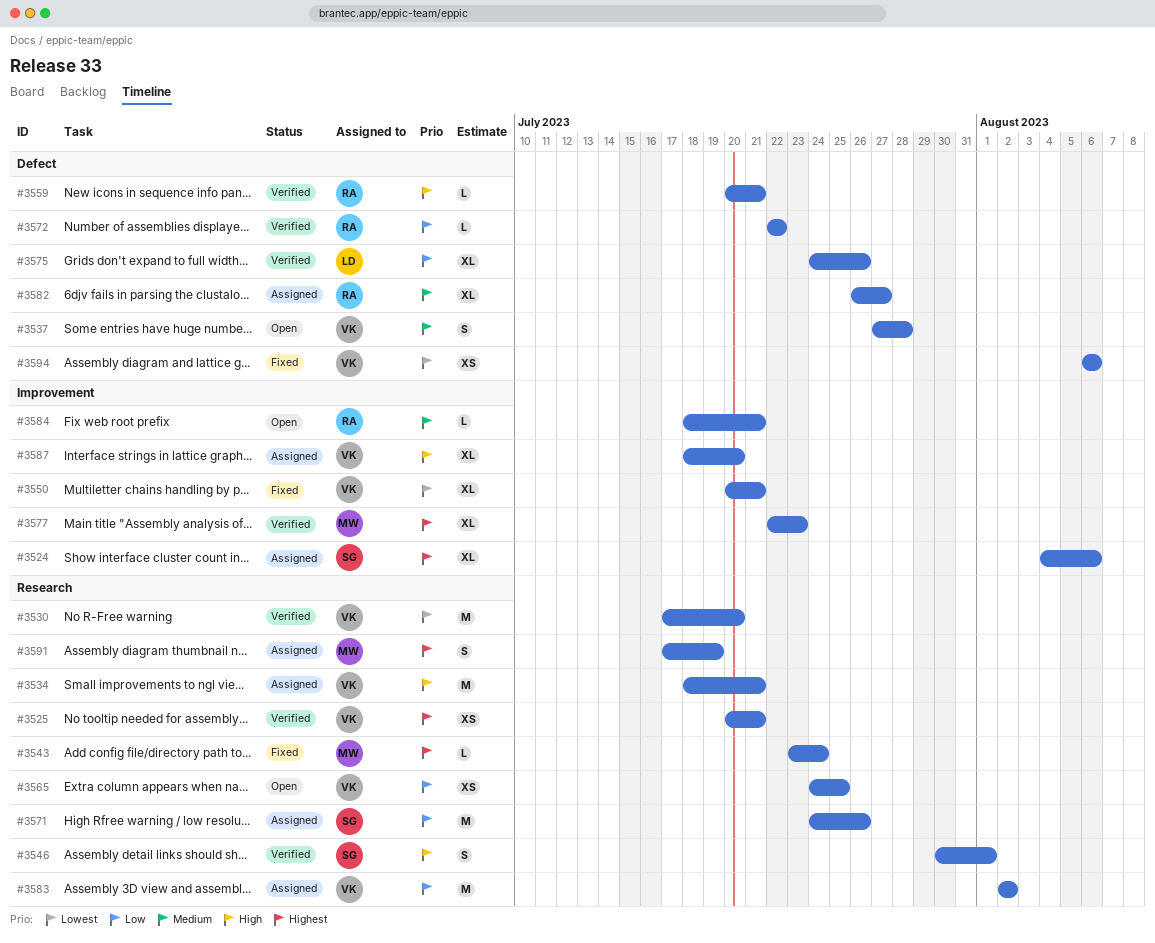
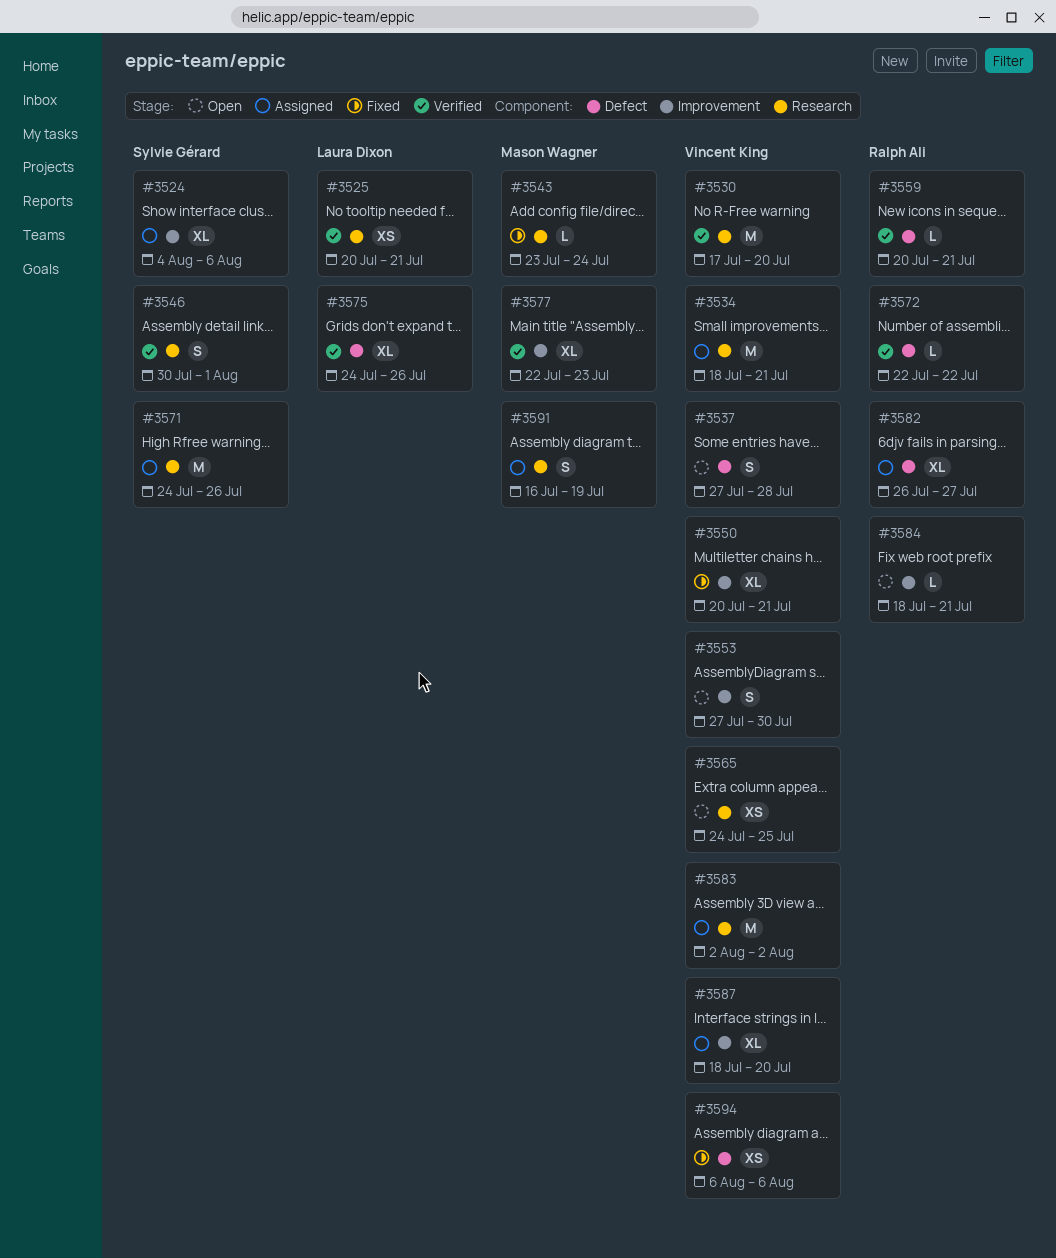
#3525, owner: Vincent King -> Laura Dixon
#3553: none -> present
#3591, start: Jul 17 -> Jul 16

